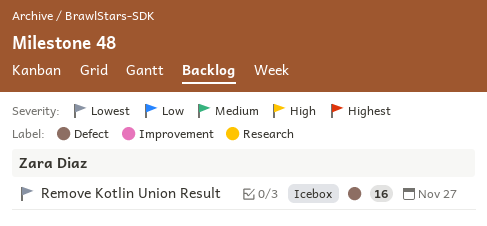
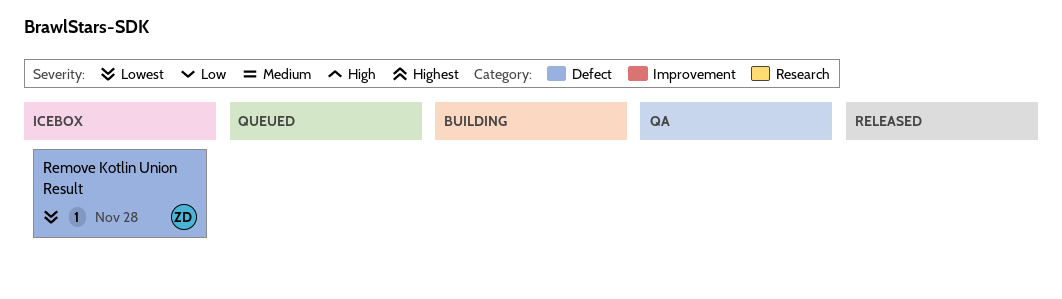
Remove Kotlin Union Result, estimate: 16 -> 1
Remove Kotlin Union Result, due: Nov 27 -> Nov 28

